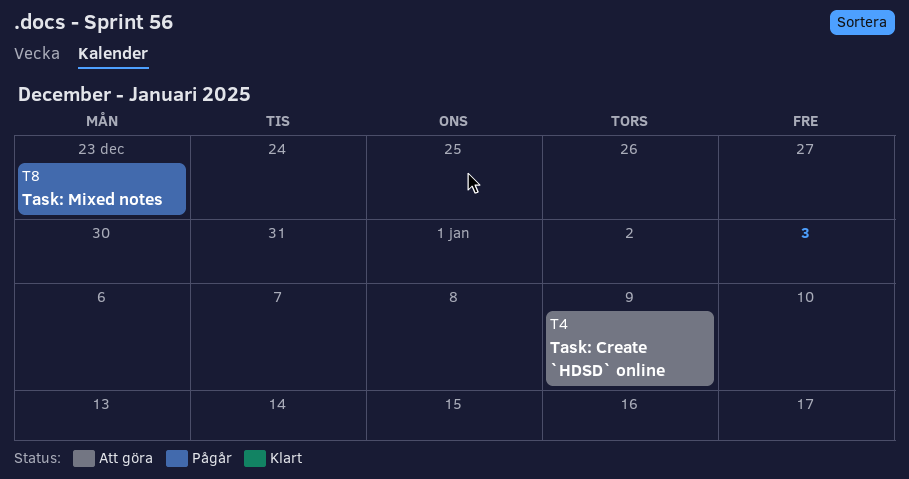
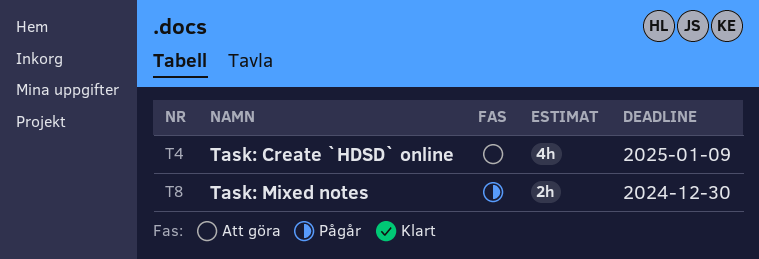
T8, due: Dec 23 -> Dec 30

